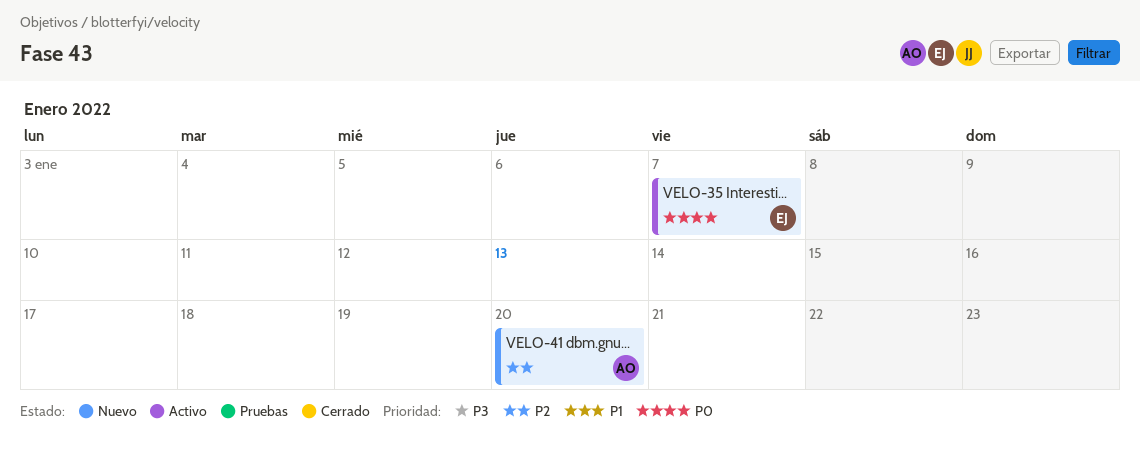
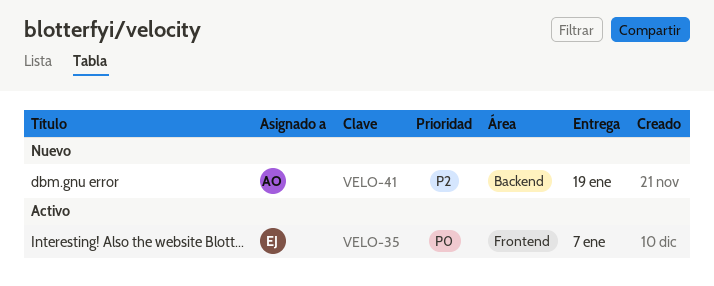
VELO-41, due: Jan 20 -> Jan 19

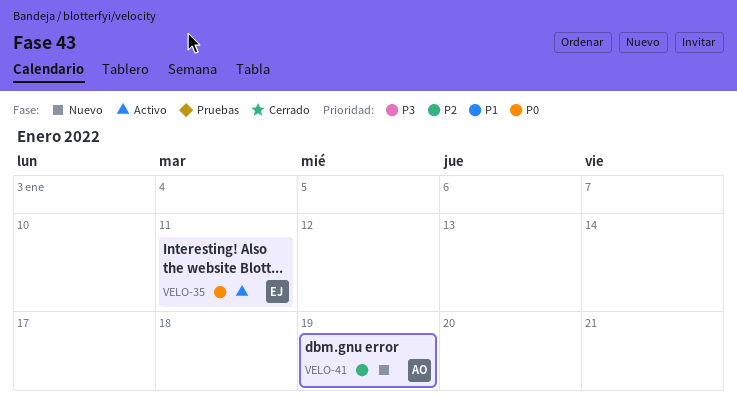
VELO-35, due: Jan 7 -> Jan 11

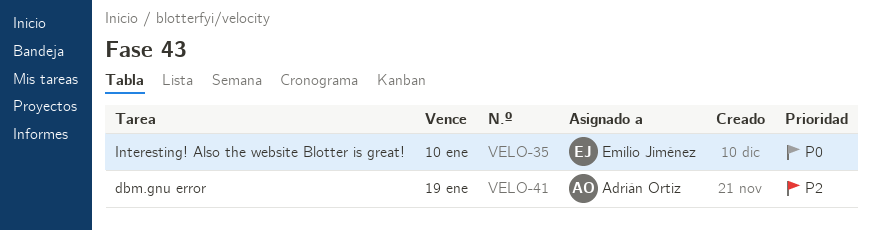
VELO-35, due: Jan 11 -> Jan 10

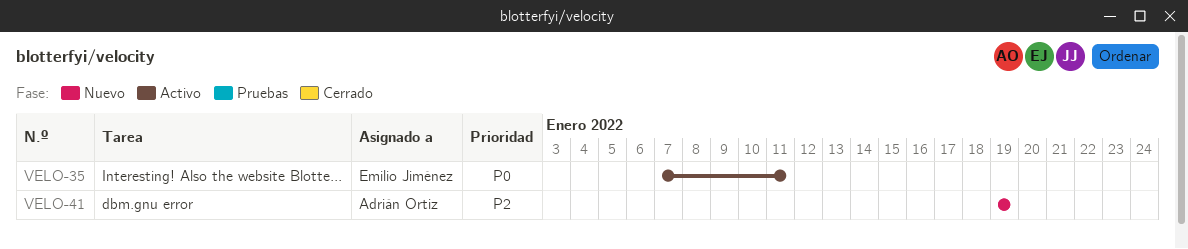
VELO-35, due: Jan 10 -> Jan 11

